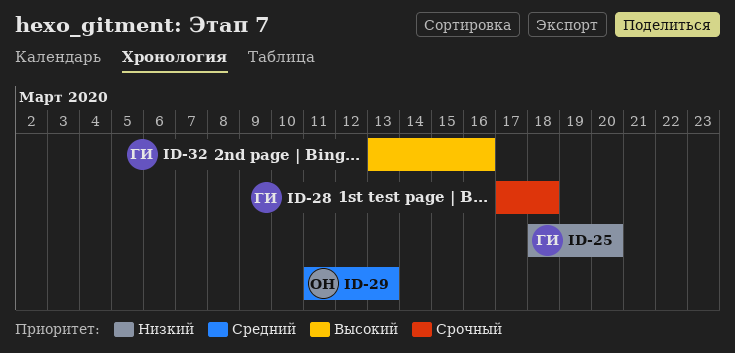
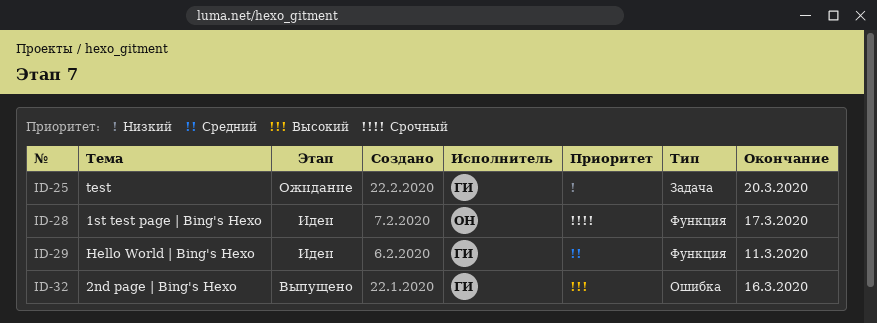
ID-28, owner: ГИ -> ОН
ID-28, due: Mar 18 -> Mar 17
ID-29, owner: ОН -> ГИ
ID-29, due: Mar 13 -> Mar 11

